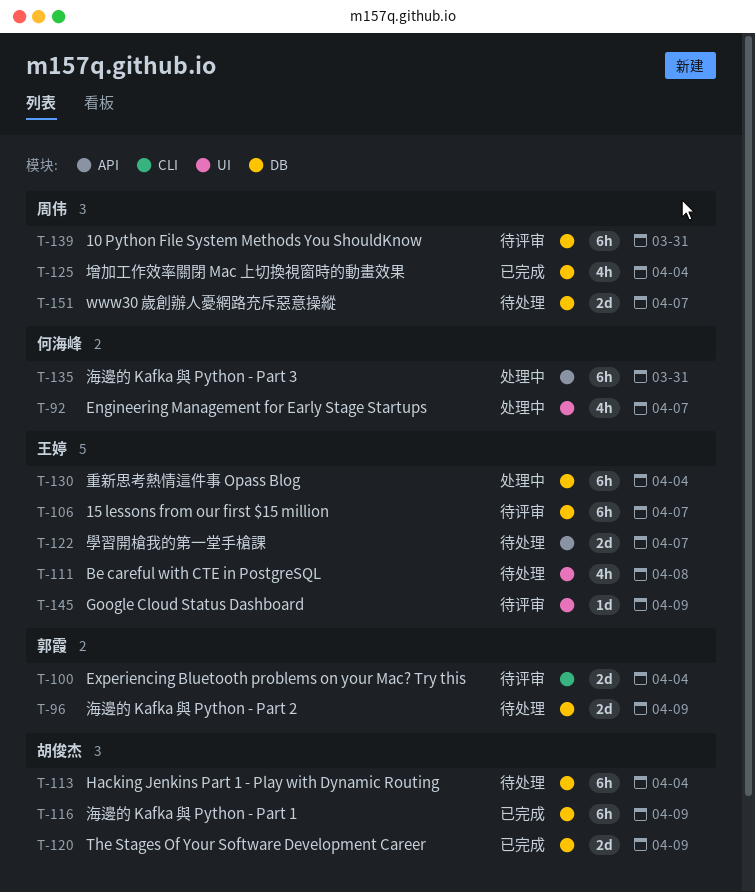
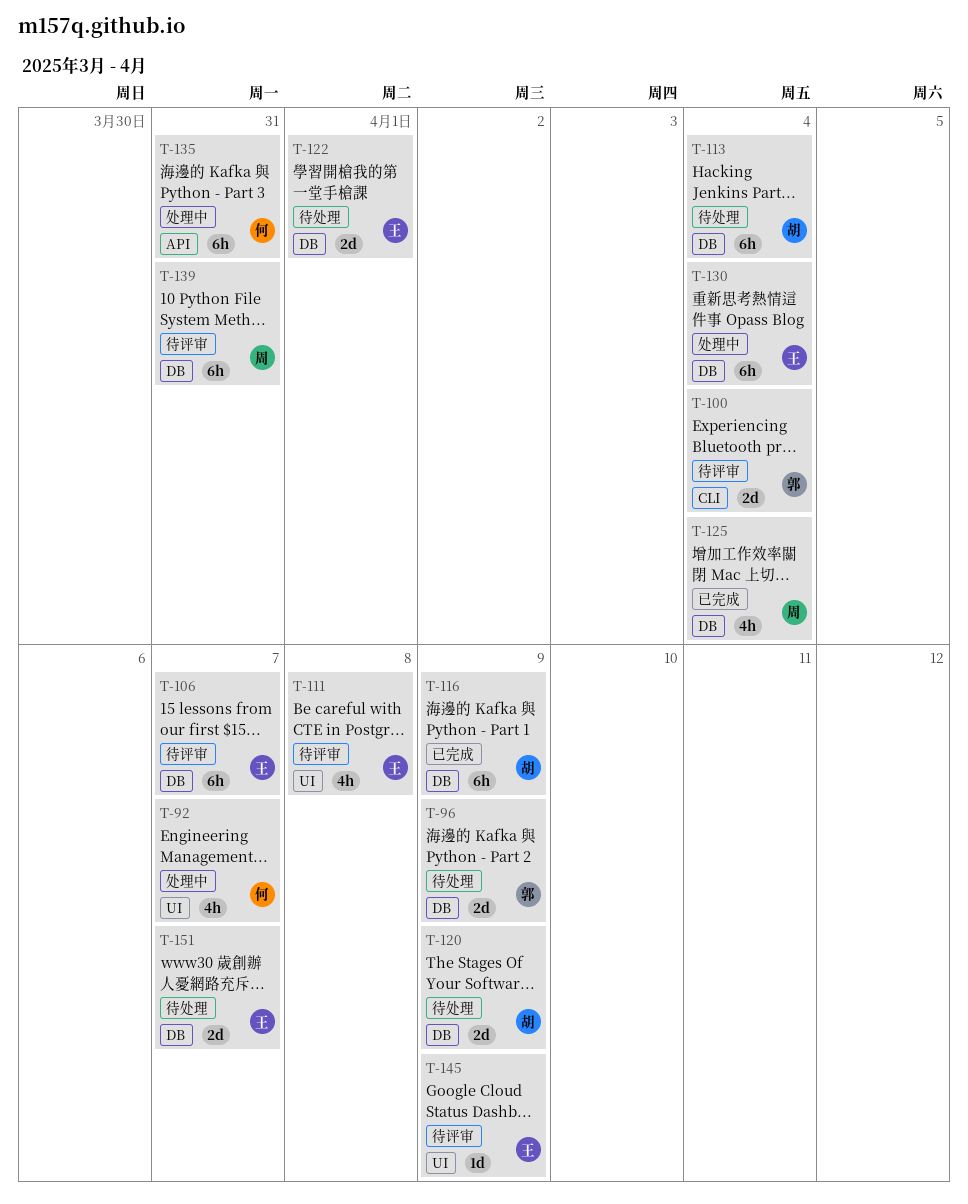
T-111, status: 待处理 -> 待评审
T-120, status: 已完成 -> 待处理
T-122, label: API -> DB
T-122, due: Apr 7 -> Apr 1
T-151, owner: 周伟 -> 王婷

